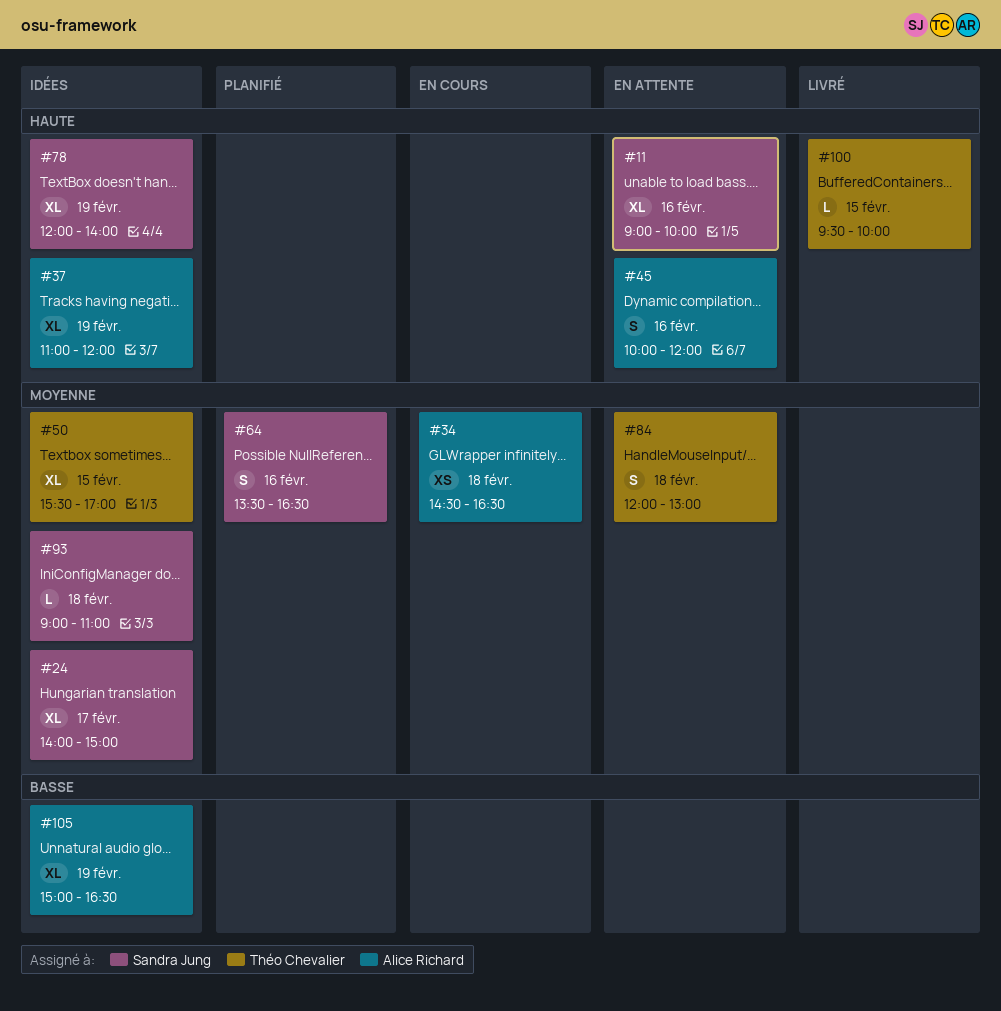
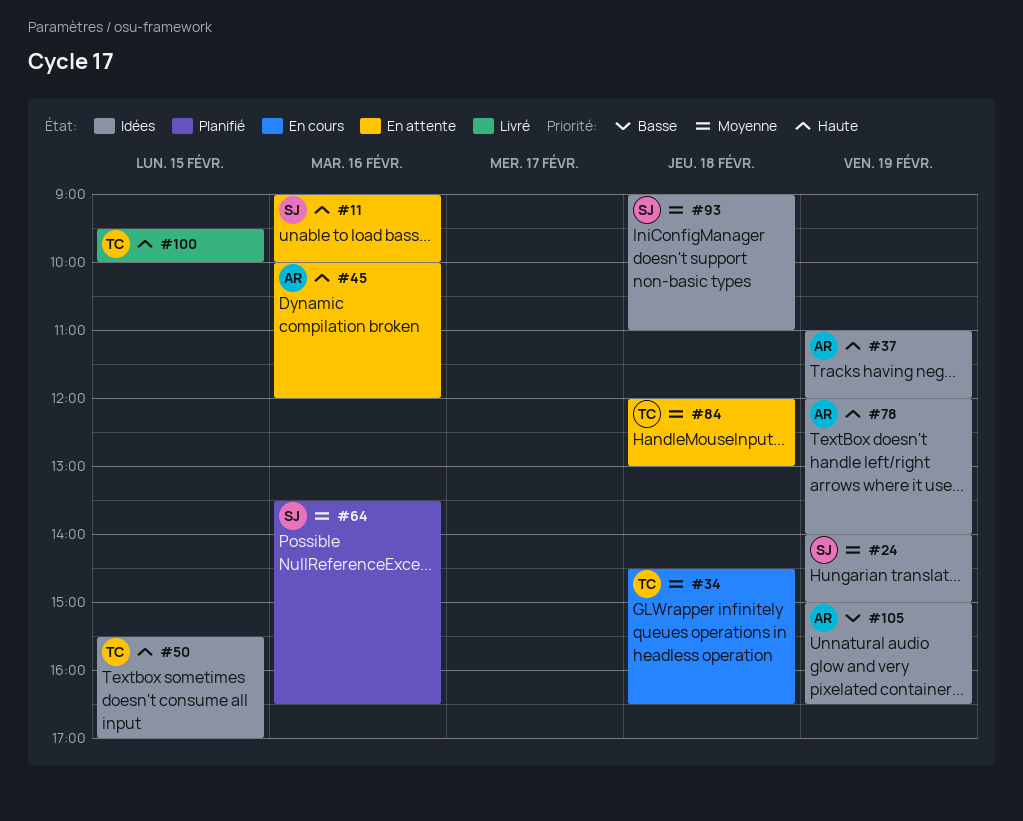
#24, day: Feb 17 -> Feb 19
#34, owner: Alice Richard -> Théo Chevalier
#50, priority: Moyenne -> Haute
#78, owner: Sandra Jung -> Alice Richard

